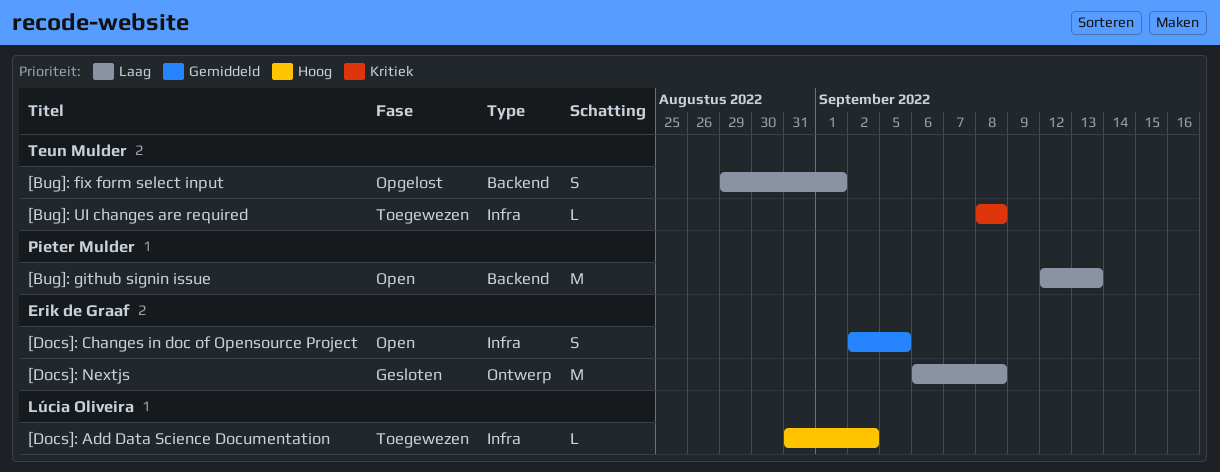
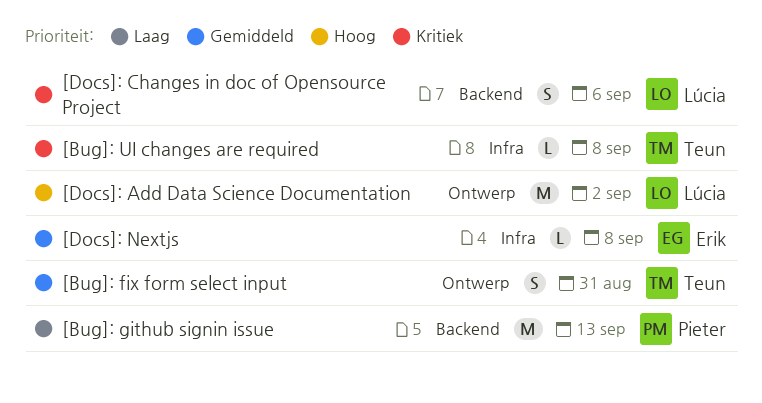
[Bug]: fix form select input, priority: Laag -> Gemiddeld
[Bug]: fix form select input, label: Backend -> Ontwerp
[Bug]: fix form select input, due: Sep 1 -> Aug 31
[Docs]: Add Data Science Documentation, label: Infra -> Ontwerp
[Docs]: Add Data Science Documentation, estimate: L -> M
[Docs]: Changes in doc of Opensource Project, owner: Erik de Graaf -> Lúcia Oliveira
[Docs]: Changes in doc of Opensource Project, priority: Gemiddeld -> Kritiek
[Docs]: Changes in doc of Opensource Project, label: Infra -> Backend
[Docs]: Changes in doc of Opensource Project, due: Sep 5 -> Sep 6
[Docs]: Nextjs, priority: Laag -> Gemiddeld
[Docs]: Nextjs, label: Ontwerp -> Infra
[Docs]: Nextjs, estimate: M -> L

